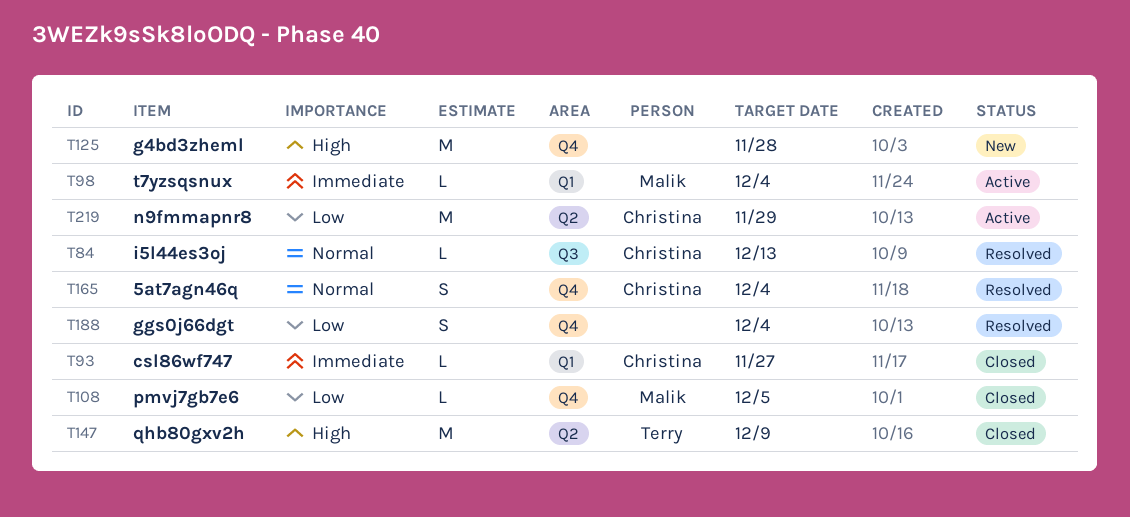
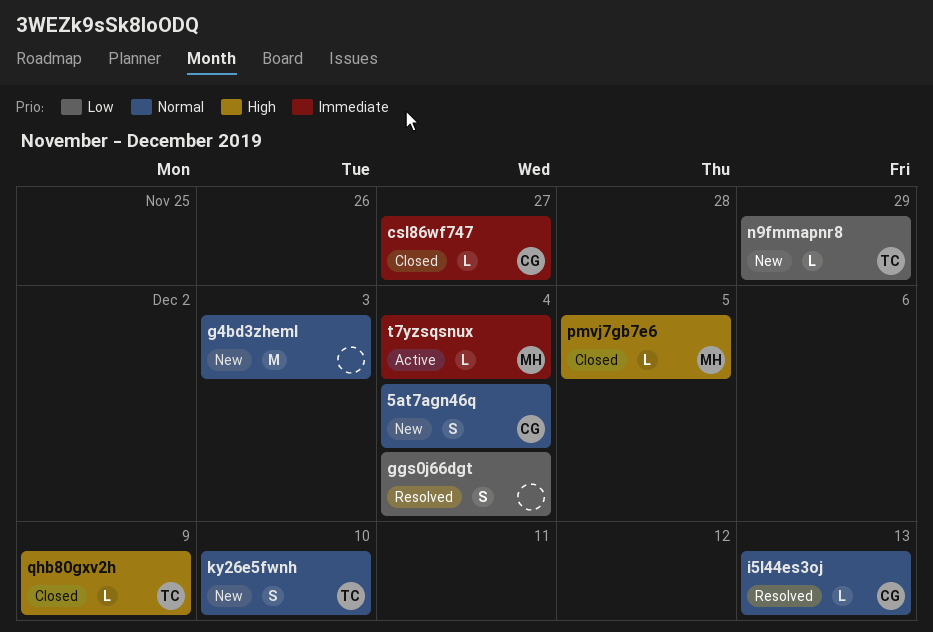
5at7agn46q, status: Resolved -> New
g4bd3zheml, priority: High -> Normal
g4bd3zheml, due: Nov 28 -> Dec 3
ky26e5fwnh: none -> present
n9fmmapnr8, status: Active -> New
n9fmmapnr8, owner: Christina -> Terry
n9fmmapnr8, estimate: M -> L
pmvj7gb7e6, priority: Low -> High
qhb80gxv2h, estimate: M -> L

